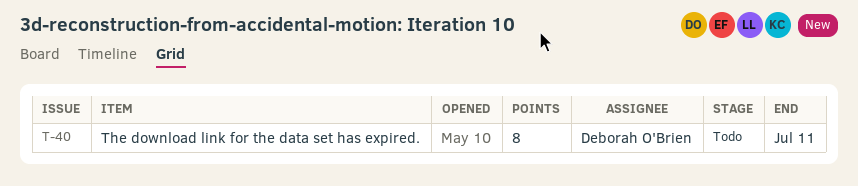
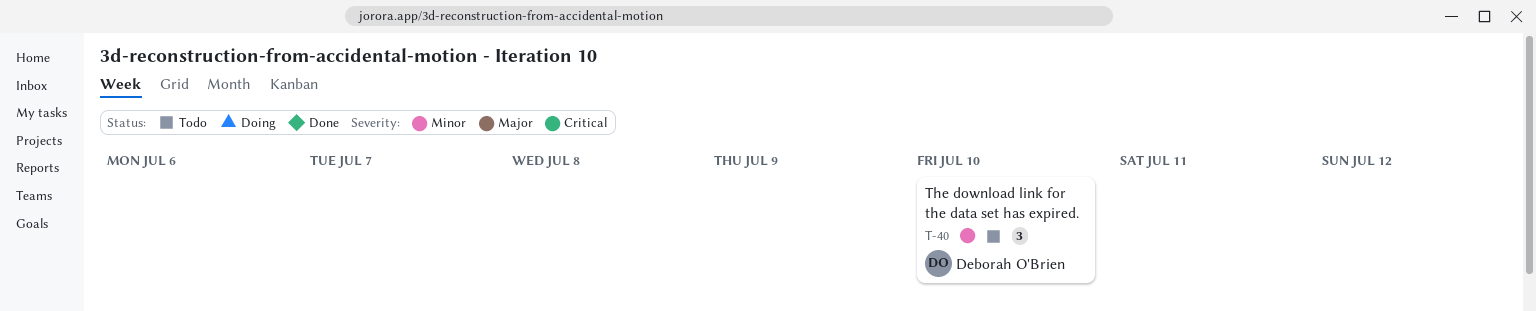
T-40, estimate: 8 -> 3
T-40, due: Jul 11 -> Jul 10

